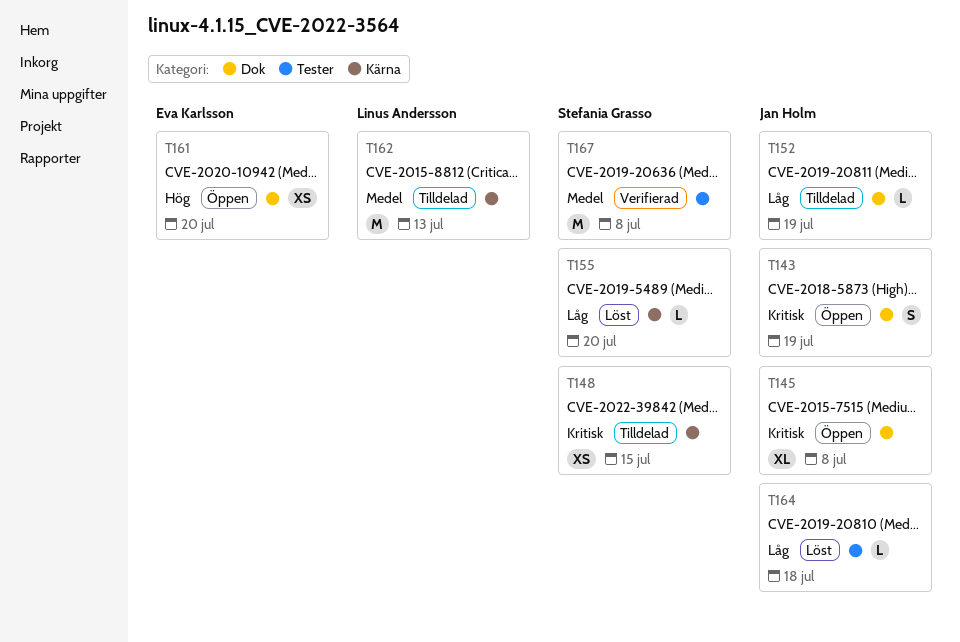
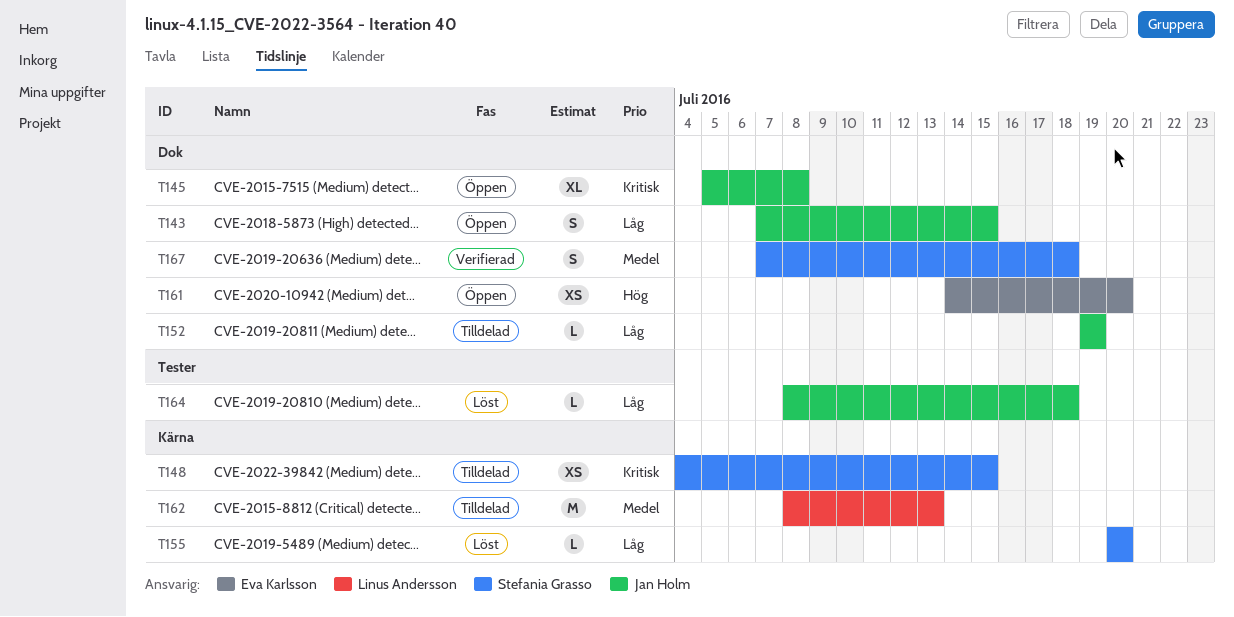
T143, priority: Kritisk -> Låg
T143, due: Jul 19 -> Jul 15
T167, label: Tester -> Dok
T167, estimate: M -> S
T167, due: Jul 8 -> Jul 18

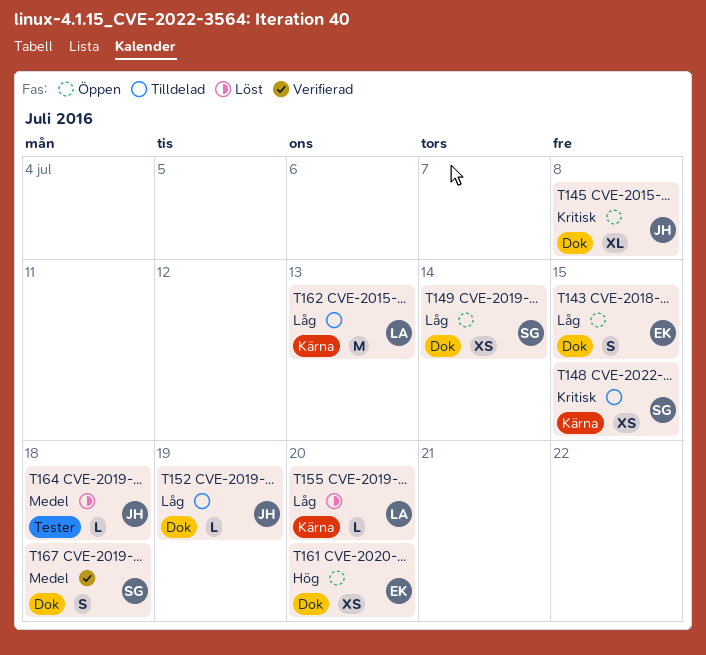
T143, owner: Jan Holm -> Eva Karlsson
T149: none -> present
T155, owner: Stefania Grasso -> Linus Andersson
T162, priority: Medel -> Låg
T164, priority: Låg -> Medel

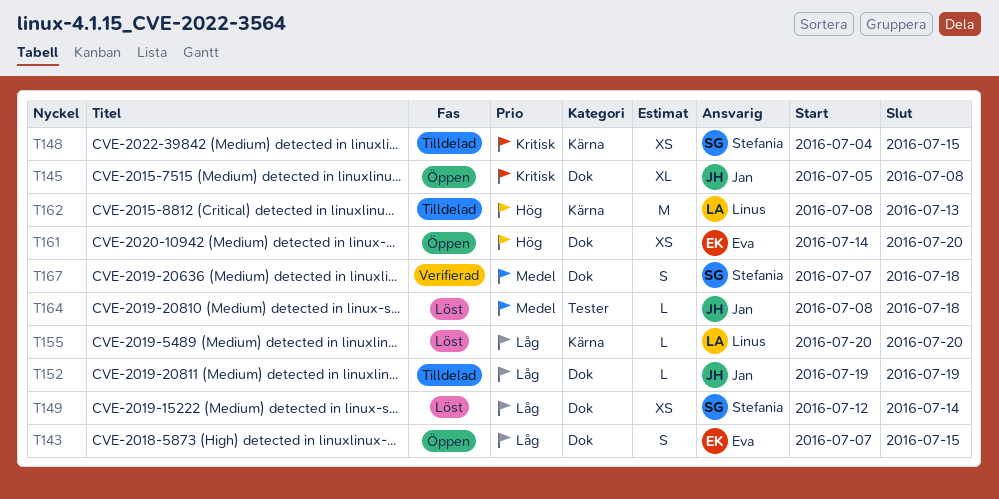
T149, status: Öppen -> Löst
T162, priority: Låg -> Hög

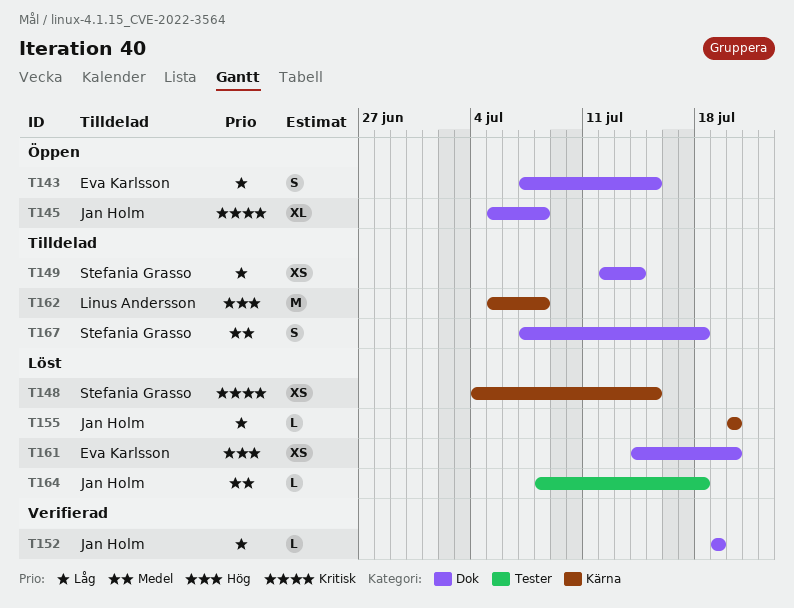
T148, status: Tilldelad -> Löst
T149, status: Löst -> Tilldelad
T152, status: Tilldelad -> Verifierad
T155, owner: Linus Andersson -> Jan Holm
T161, status: Öppen -> Löst
T162, start: Jul 8 -> Jul 5
T162, due: Jul 13 -> Jul 8
T167, status: Verifierad -> Tilldelad

